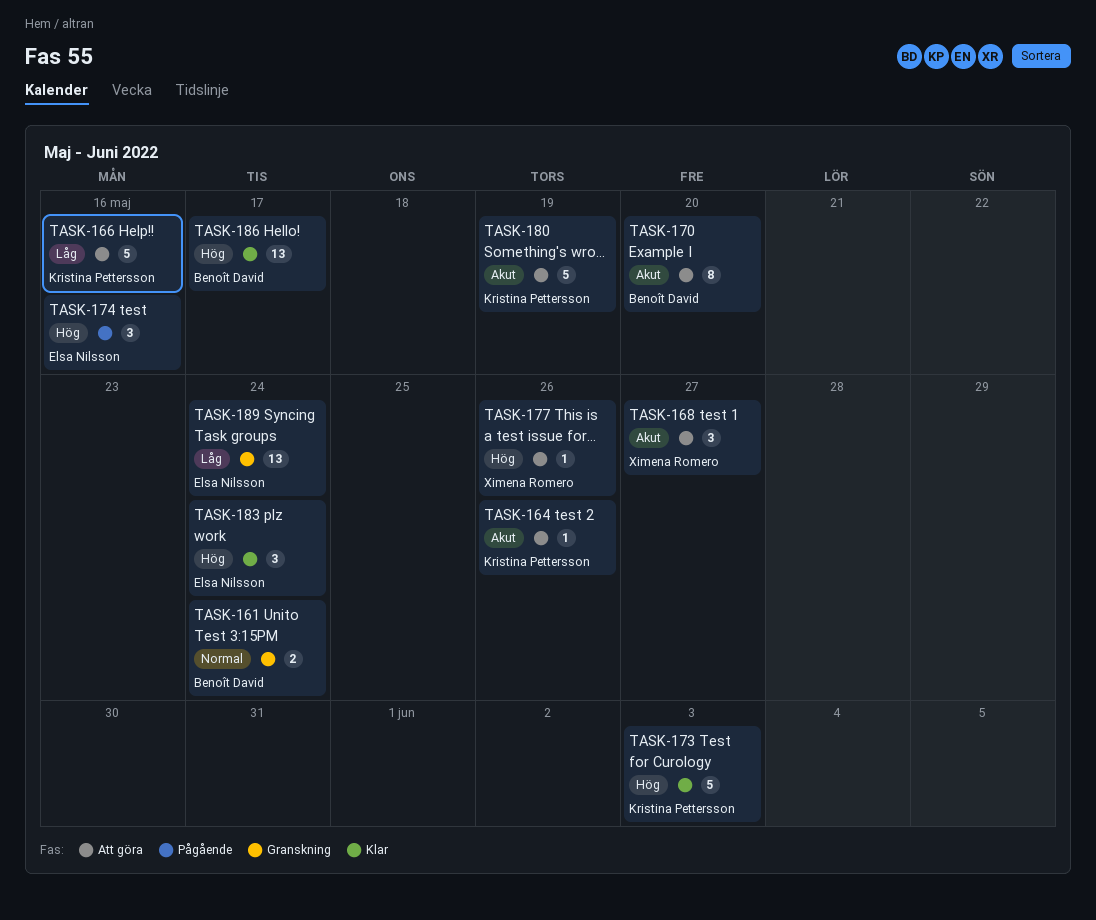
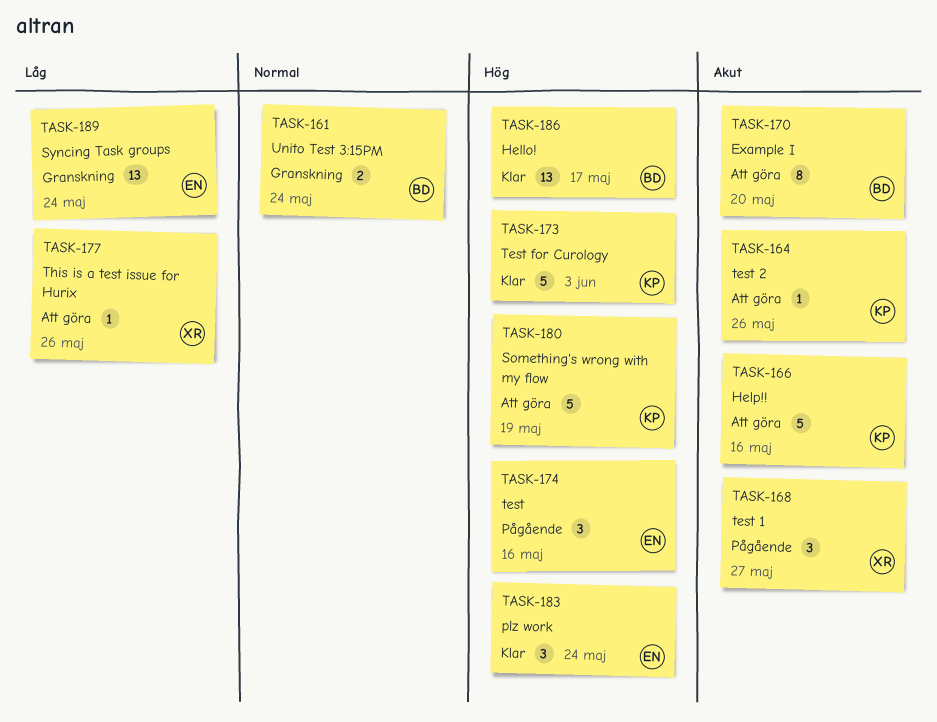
TASK-166, priority: Låg -> Akut
TASK-168, status: Att göra -> Pågående
TASK-177, priority: Hög -> Låg
TASK-180, priority: Akut -> Hög

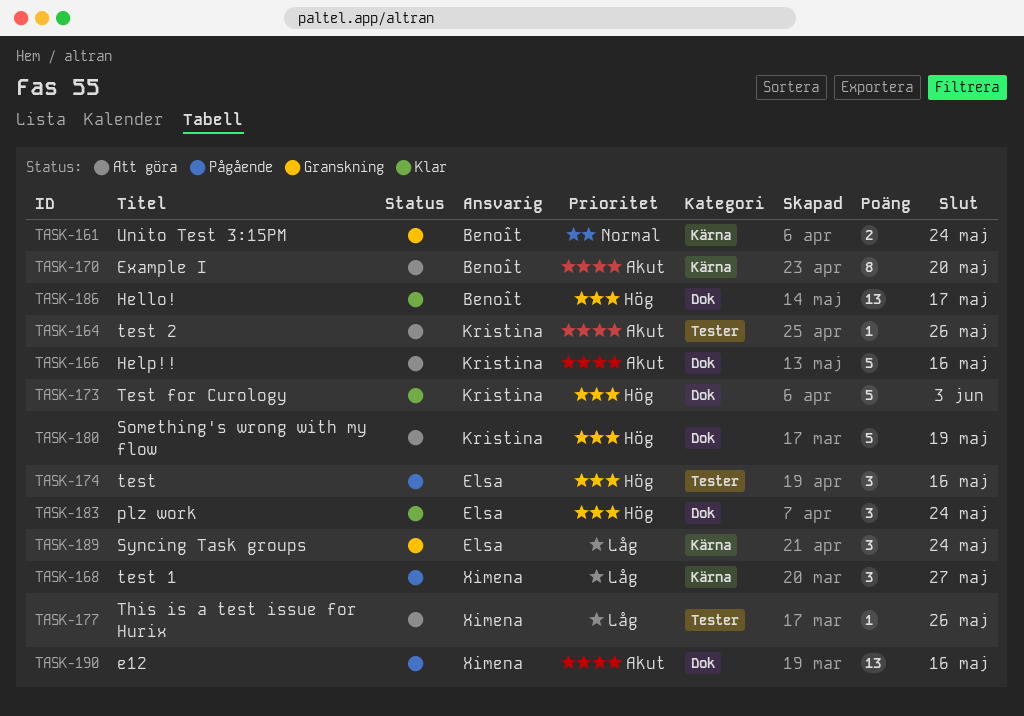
TASK-168, priority: Akut -> Låg
TASK-189, estimate: 13 -> 3
TASK-190: none -> present

